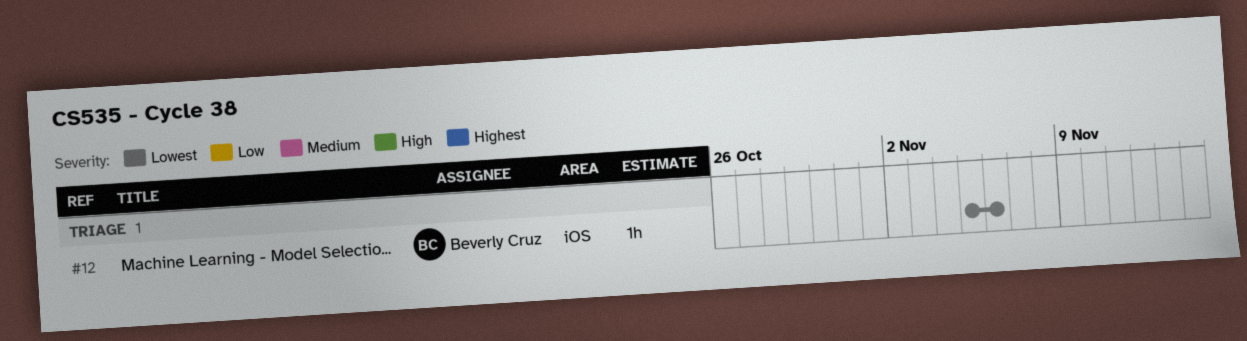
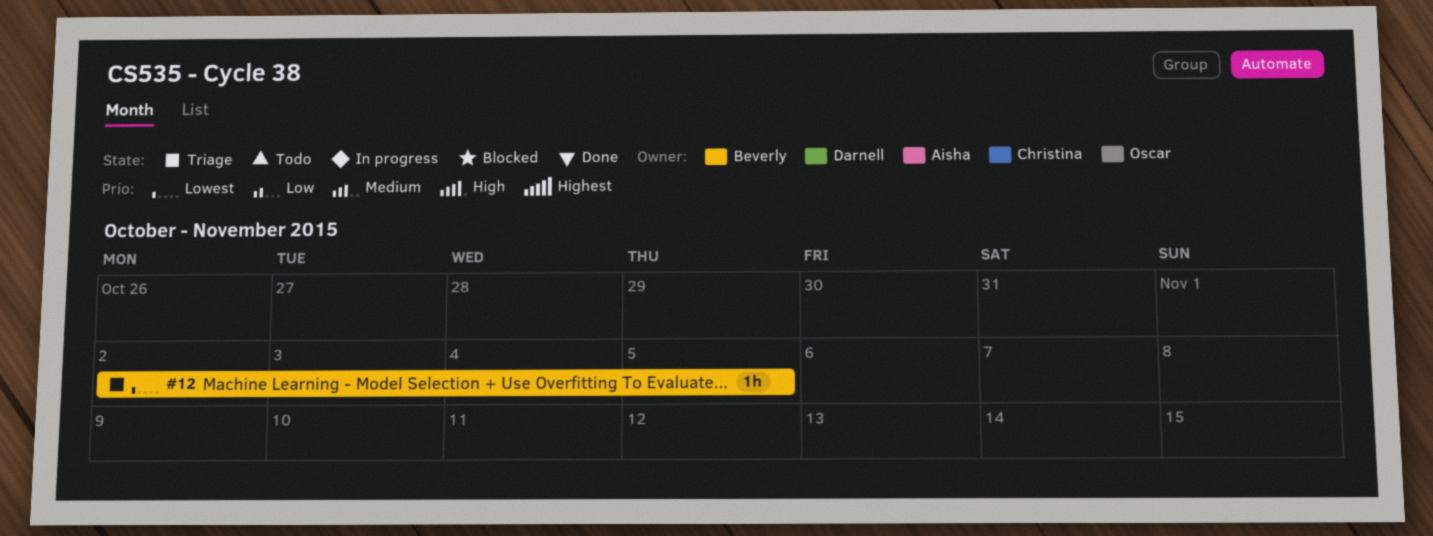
#12, start: Nov 5 -> Nov 2
#12, due: Nov 6 -> Nov 5

